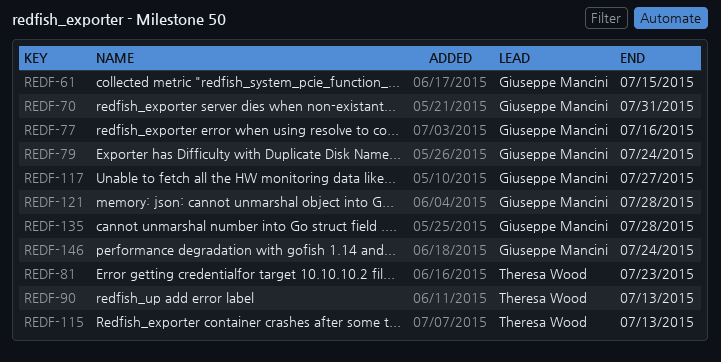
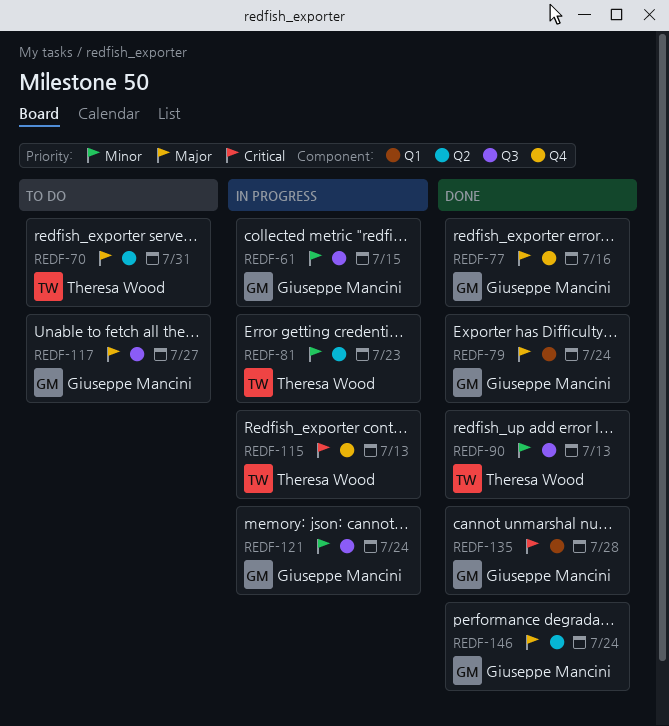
REDF-70, owner: Giuseppe Mancini -> Theresa Wood
REDF-121, due: Jul 28 -> Jul 24

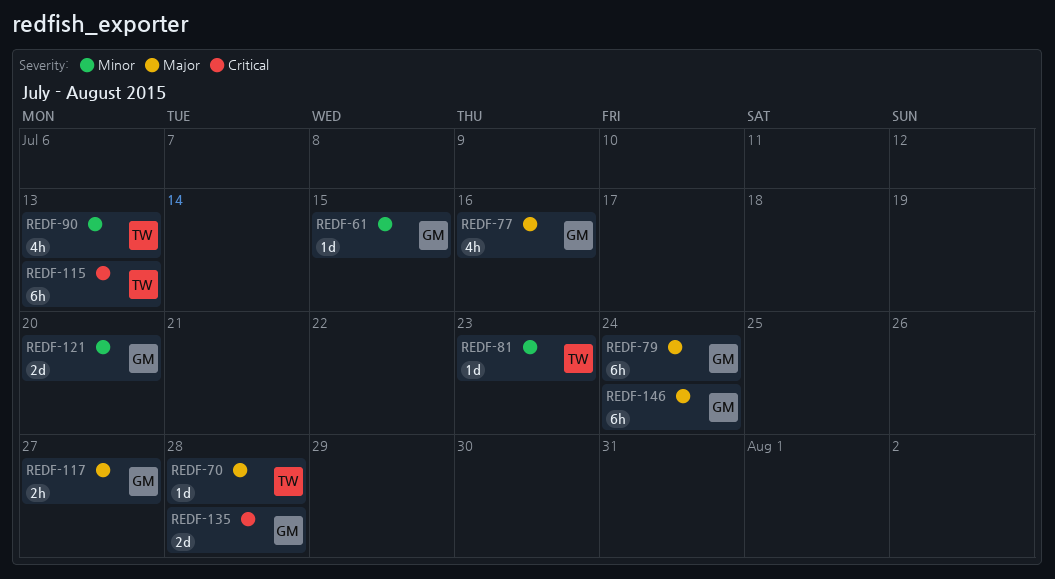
REDF-70, due: Jul 31 -> Jul 28
REDF-121, due: Jul 24 -> Jul 20

